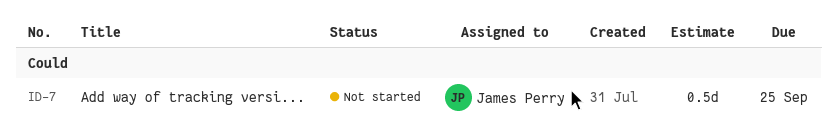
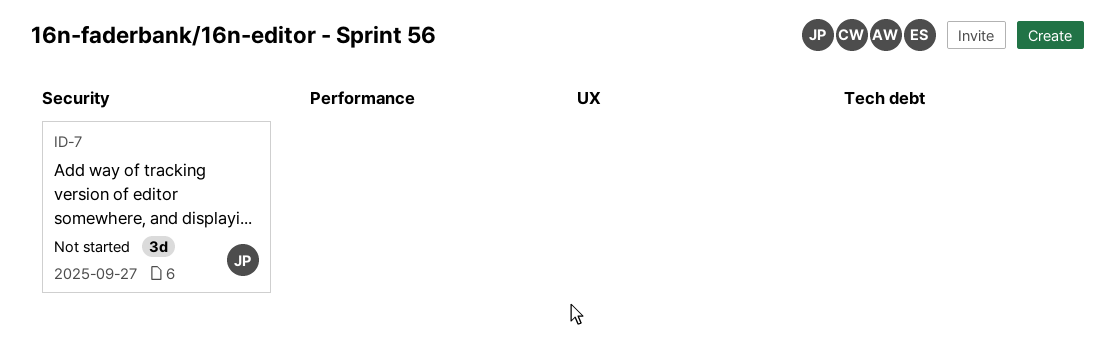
ID-7, estimate: 0.5d -> 3d
ID-7, due: Sep 25 -> Sep 27

